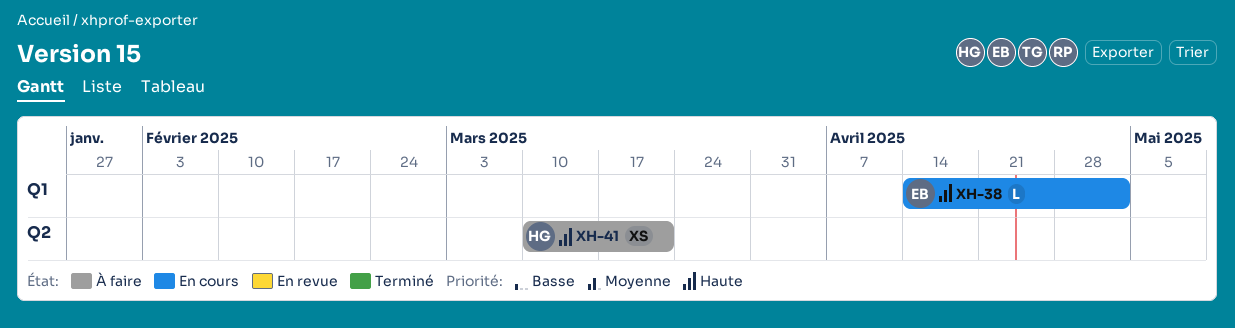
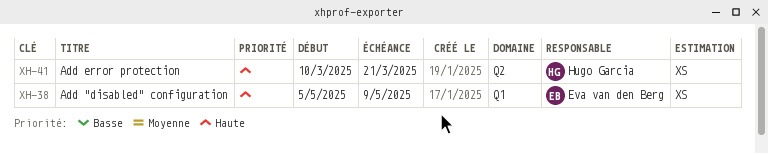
XH-38, estimate: L -> XS
XH-38, start: Apr 14 -> May 5
XH-38, due: May 2 -> May 9

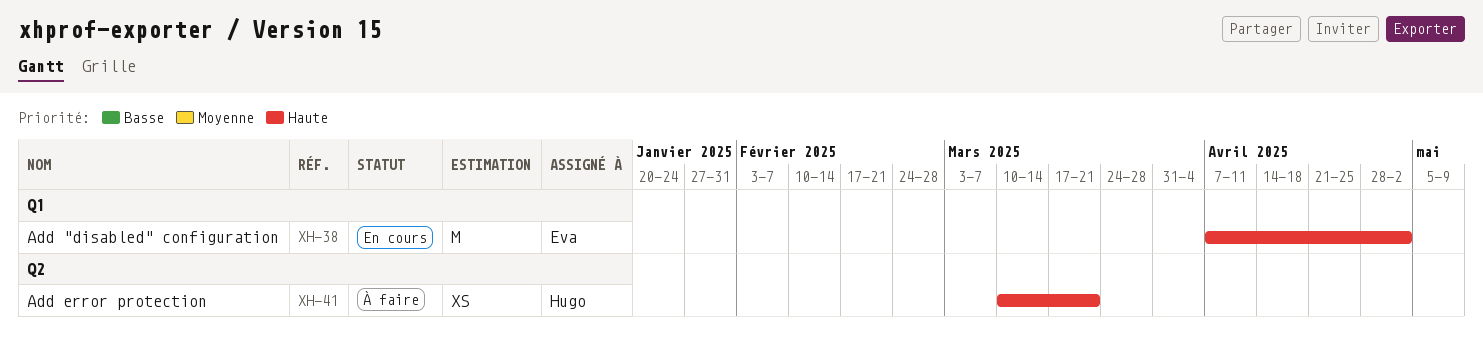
XH-38, estimate: XS -> M
XH-38, start: May 5 -> Apr 7
XH-38, due: May 9 -> May 2

